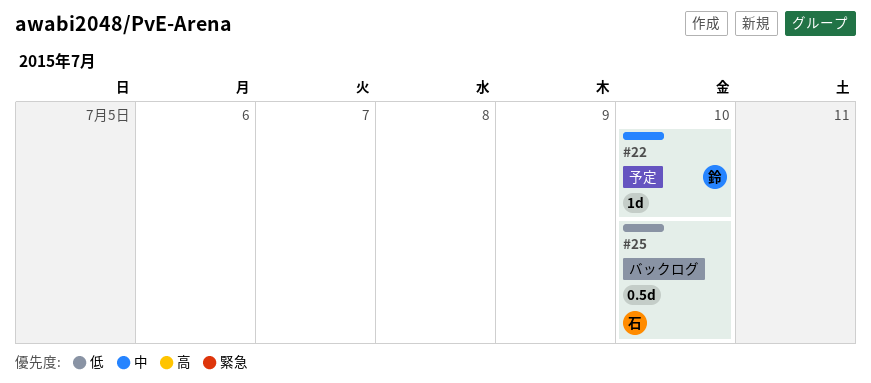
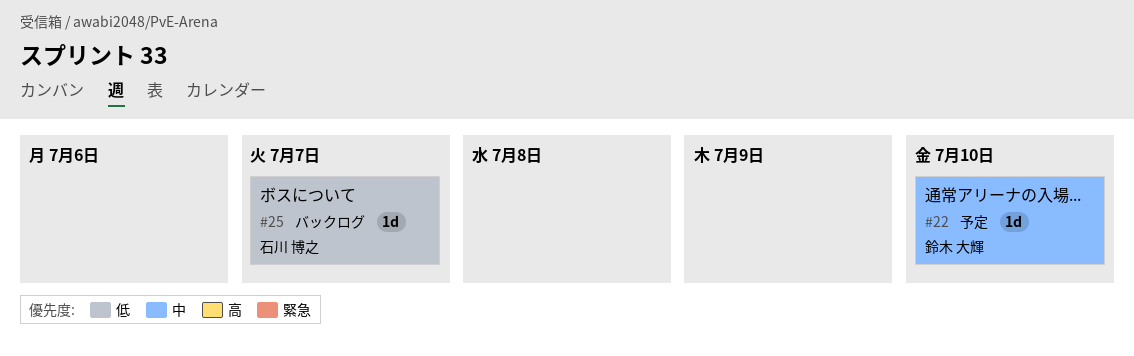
#25, estimate: 0.5d -> 1d
#25, due: Jul 10 -> Jul 7

